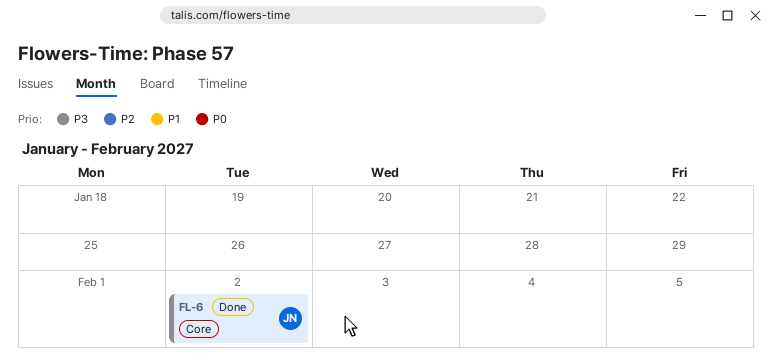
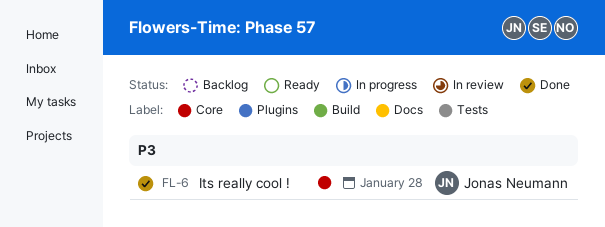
FL-6, due: Feb 2 -> Jan 28

